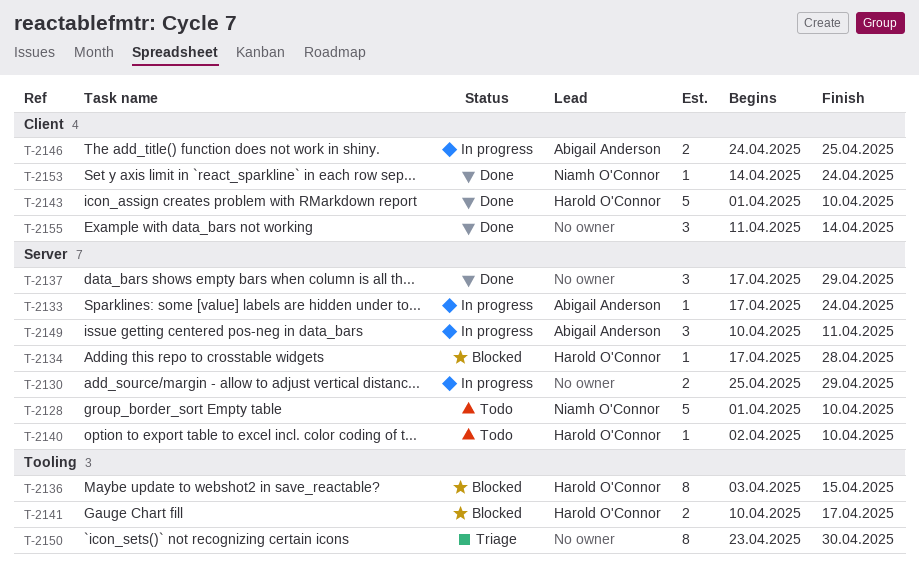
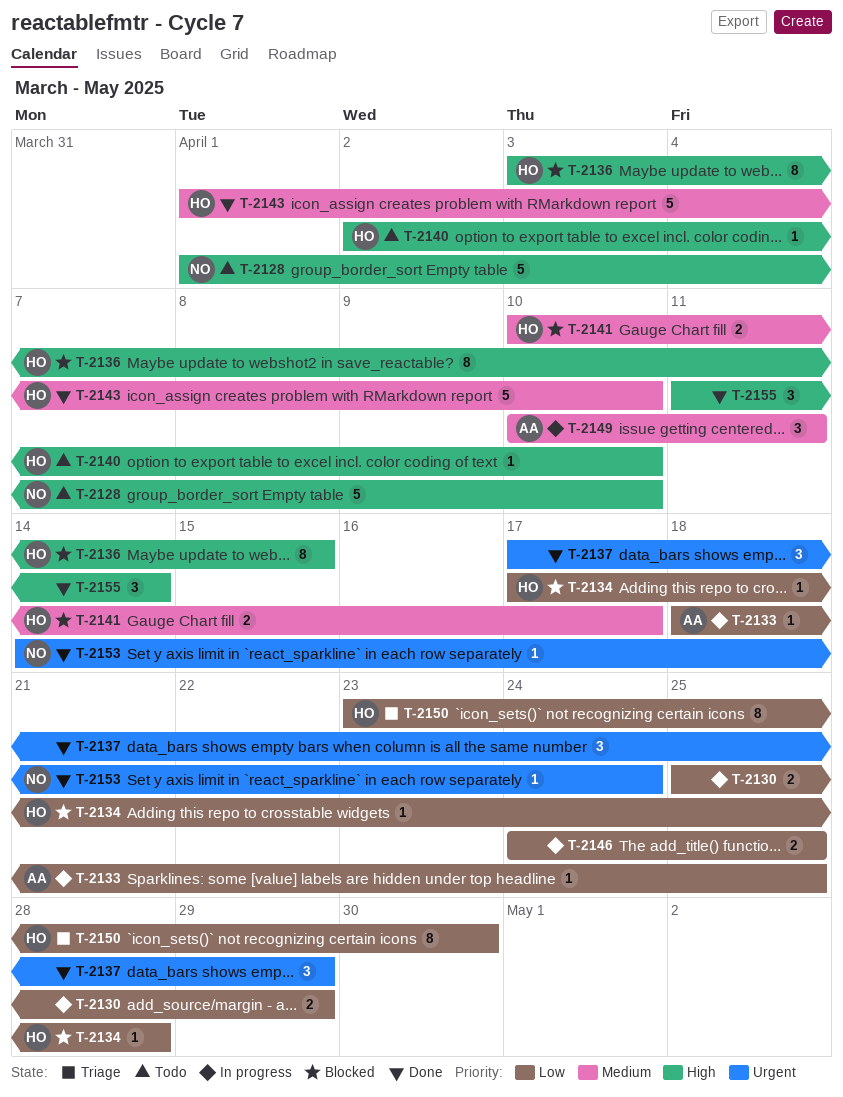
T-2133, start: Apr 17 -> Apr 18
T-2133, due: Apr 24 -> Apr 25
T-2146, owner: Abigail Anderson -> none
T-2150, owner: none -> Harold O'Connor

